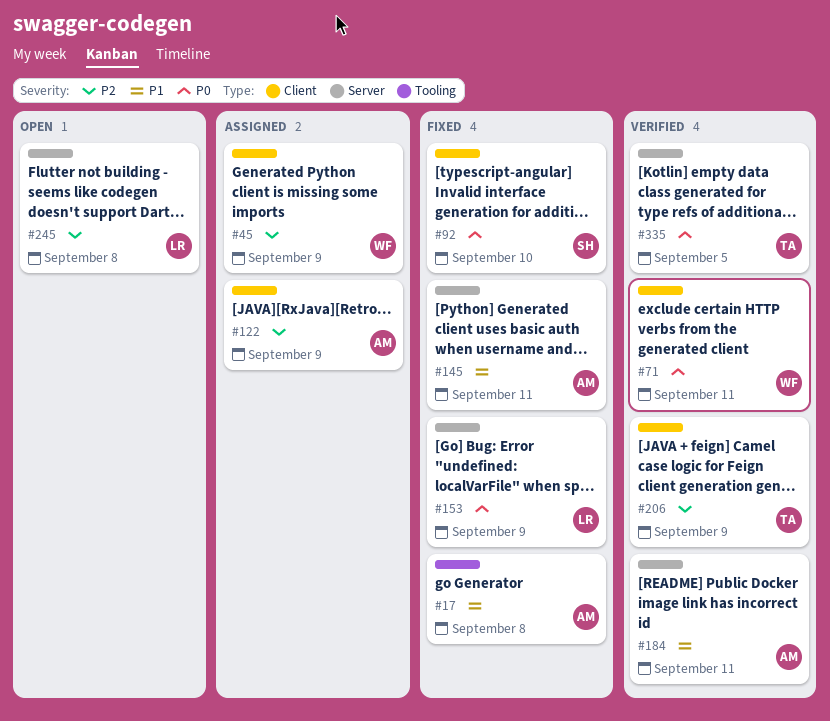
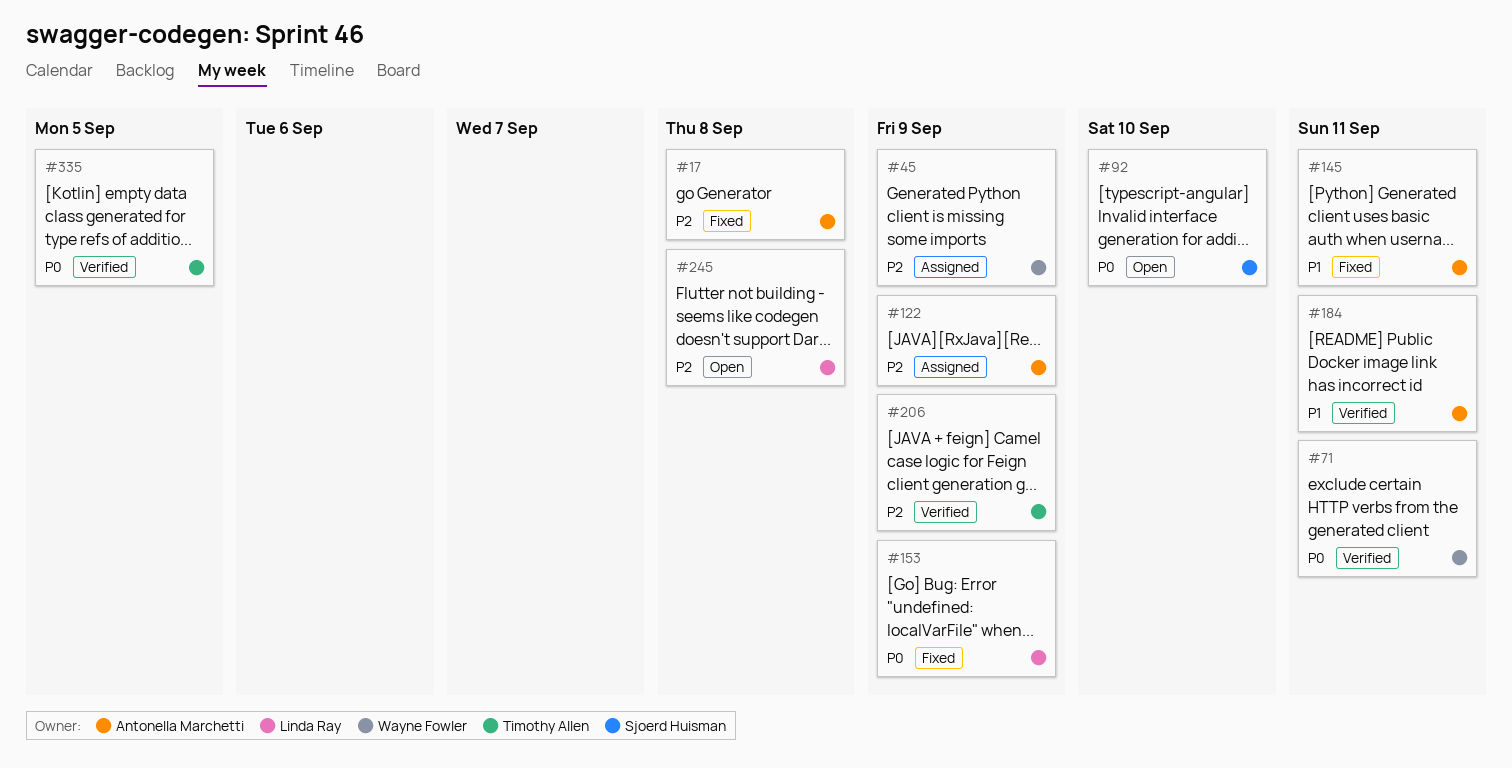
#17, priority: P1 -> P2
#92, status: Fixed -> Open

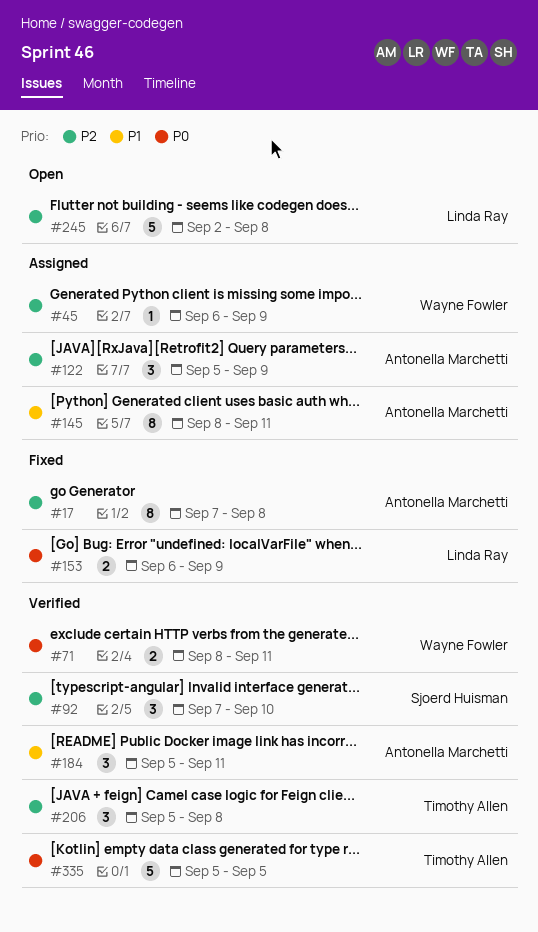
#92, status: Open -> Verified
#92, priority: P0 -> P2
#145, status: Fixed -> Assigned
#206, due: Sep 9 -> Sep 8

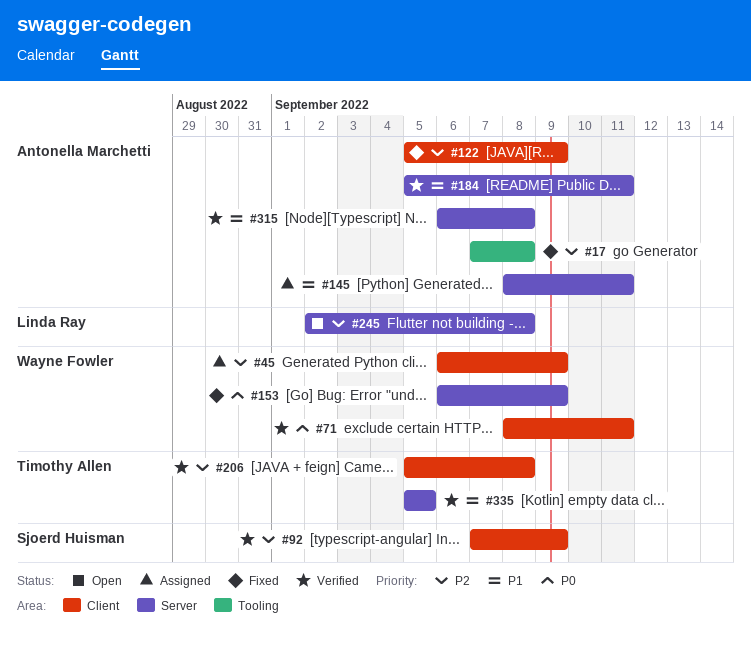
#92, due: Sep 10 -> Sep 9
#122, status: Assigned -> Fixed
#153, owner: Linda Ray -> Wayne Fowler
#315: none -> present
#335, priority: P0 -> P1

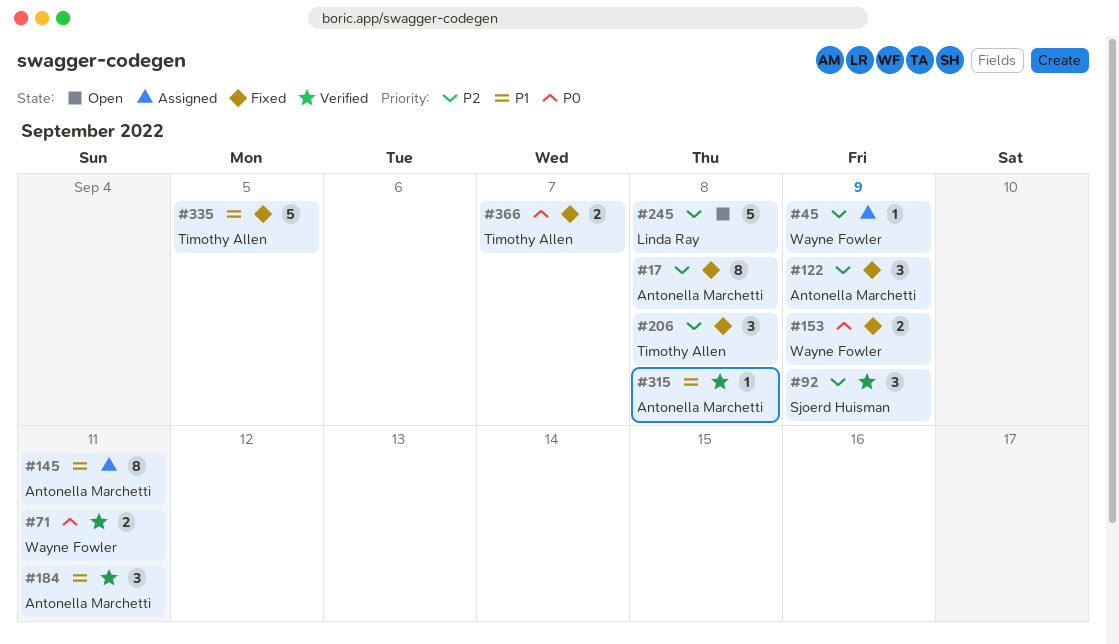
#206, status: Verified -> Fixed
#335, status: Verified -> Fixed
#366: none -> present

